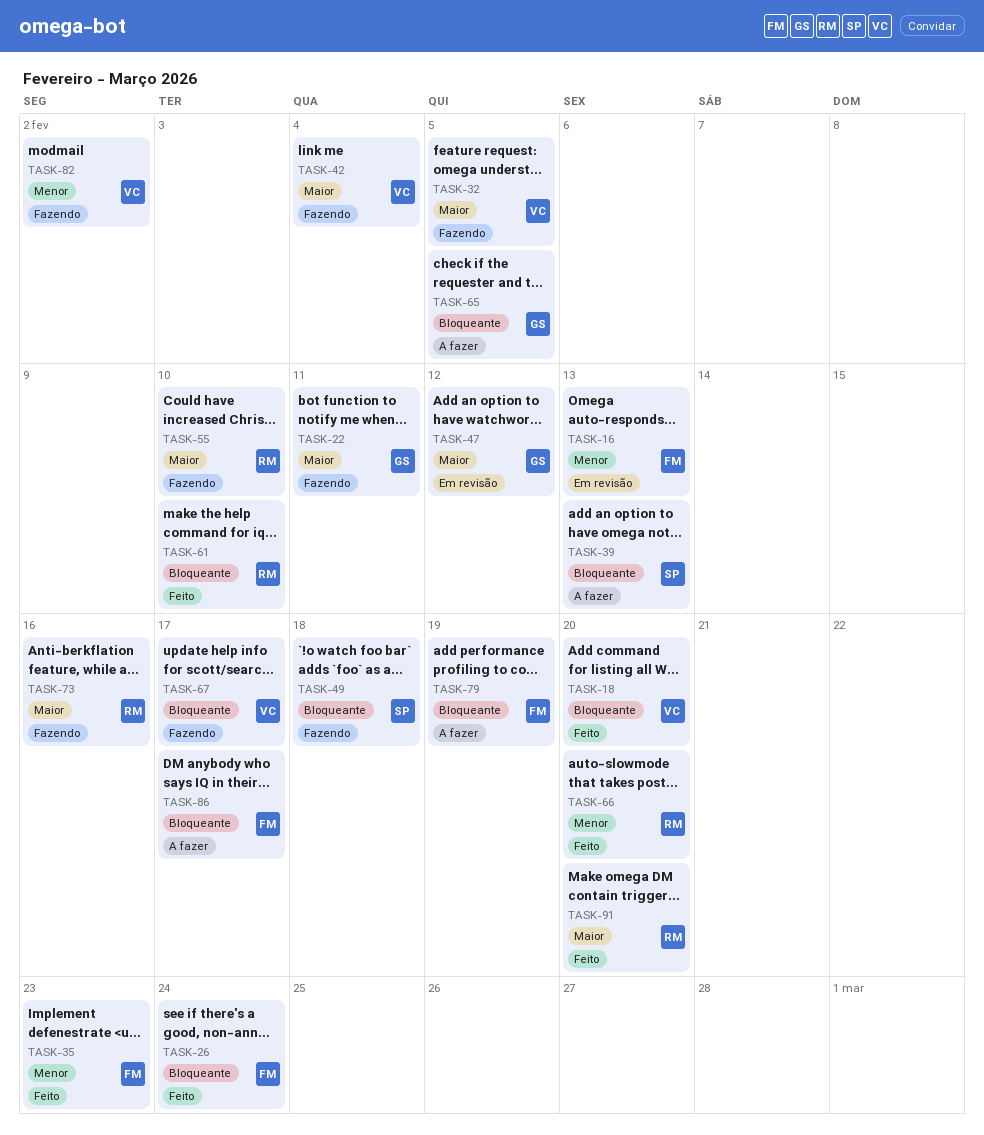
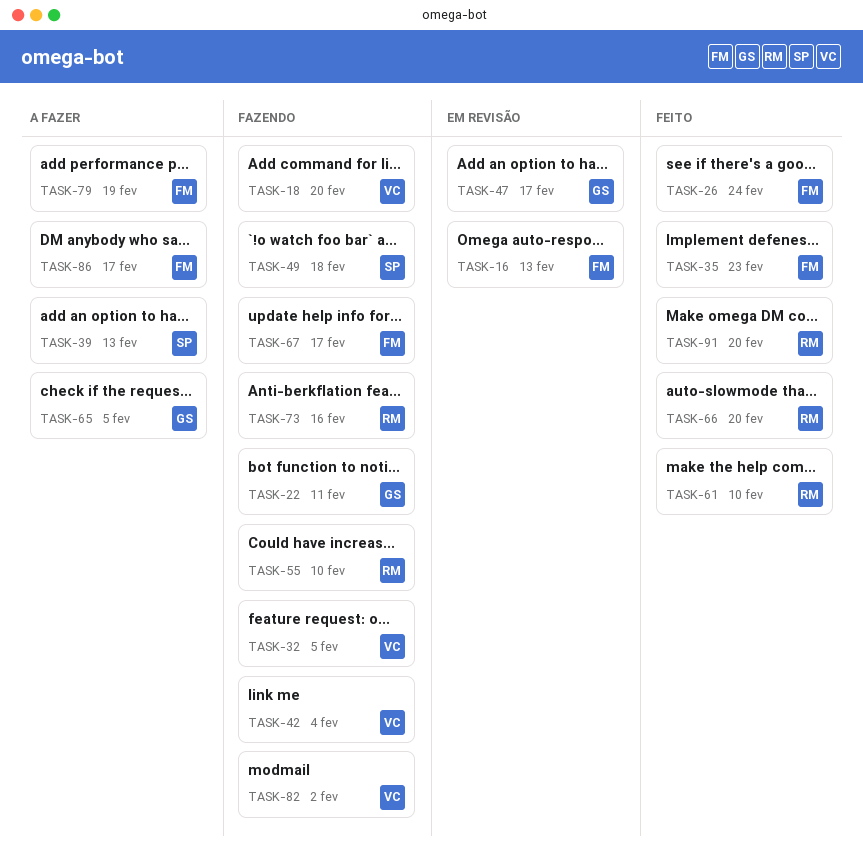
TASK-18, status: Feito -> Fazendo
TASK-47, due: Feb 12 -> Feb 17
TASK-67, owner: VC -> FM

